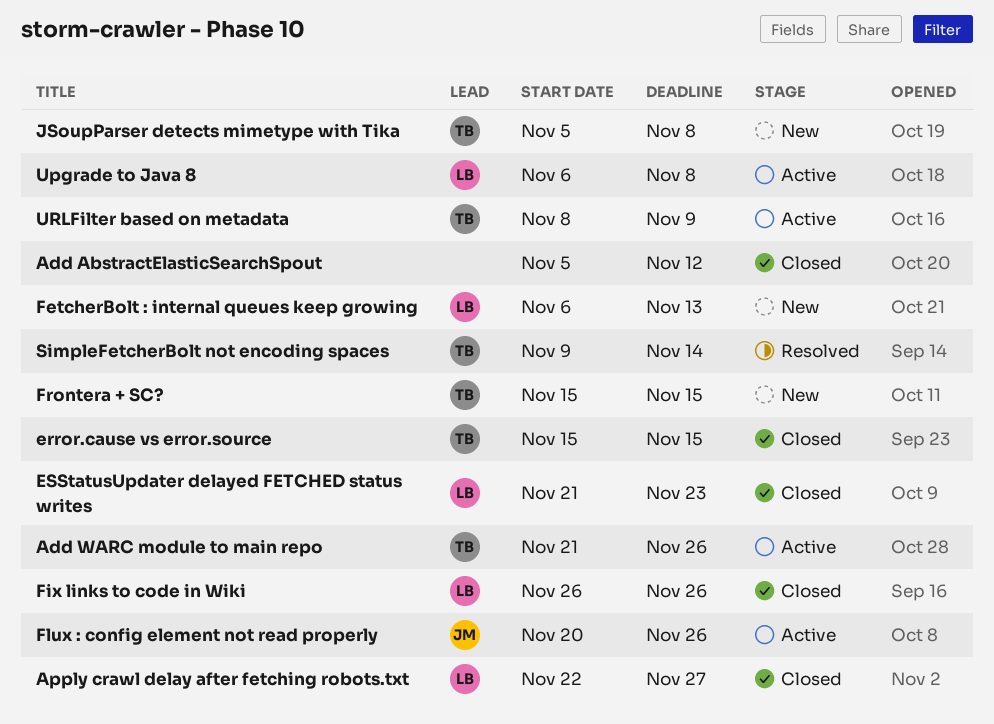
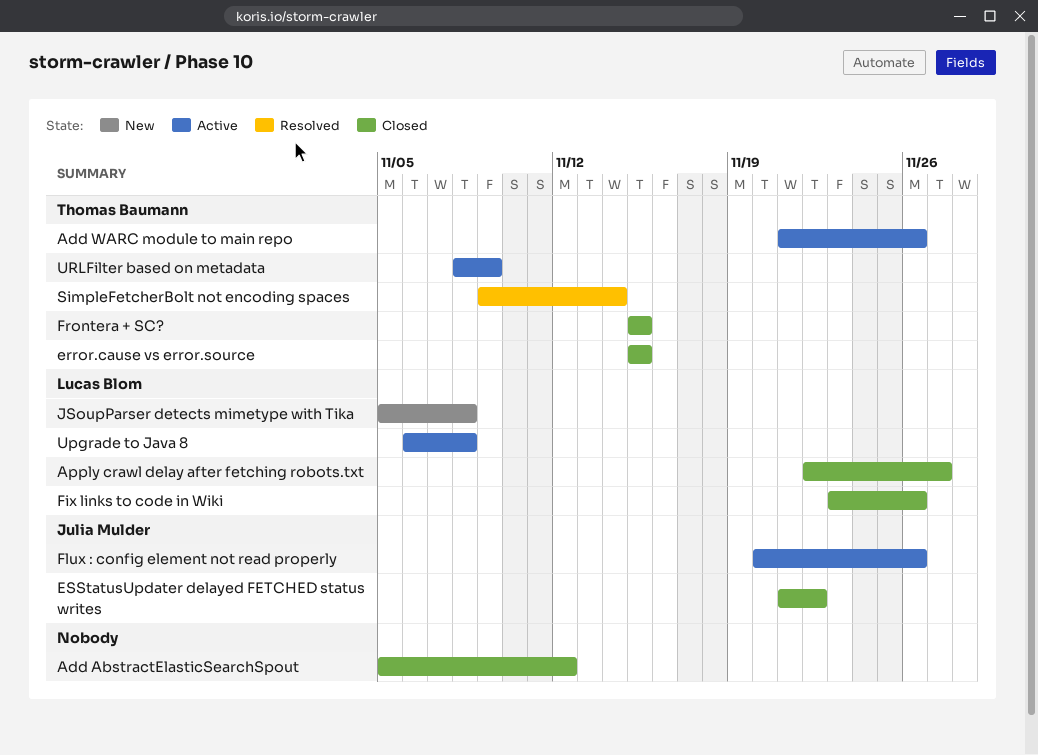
ESStatusUpdater delayed FETCHED status writes, owner: Lucas Blom -> Julia Mulder
ESStatusUpdater delayed FETCHED status writes, due: Nov 23 -> Nov 22
FetcherBolt : internal queues keep growing: present -> none
Fix links to code in Wiki, start: Nov 26 -> Nov 23
Frontera + SC?, status: New -> Closed
JSoupParser detects mimetype with Tika, owner: Thomas Baumann -> Lucas Blom

